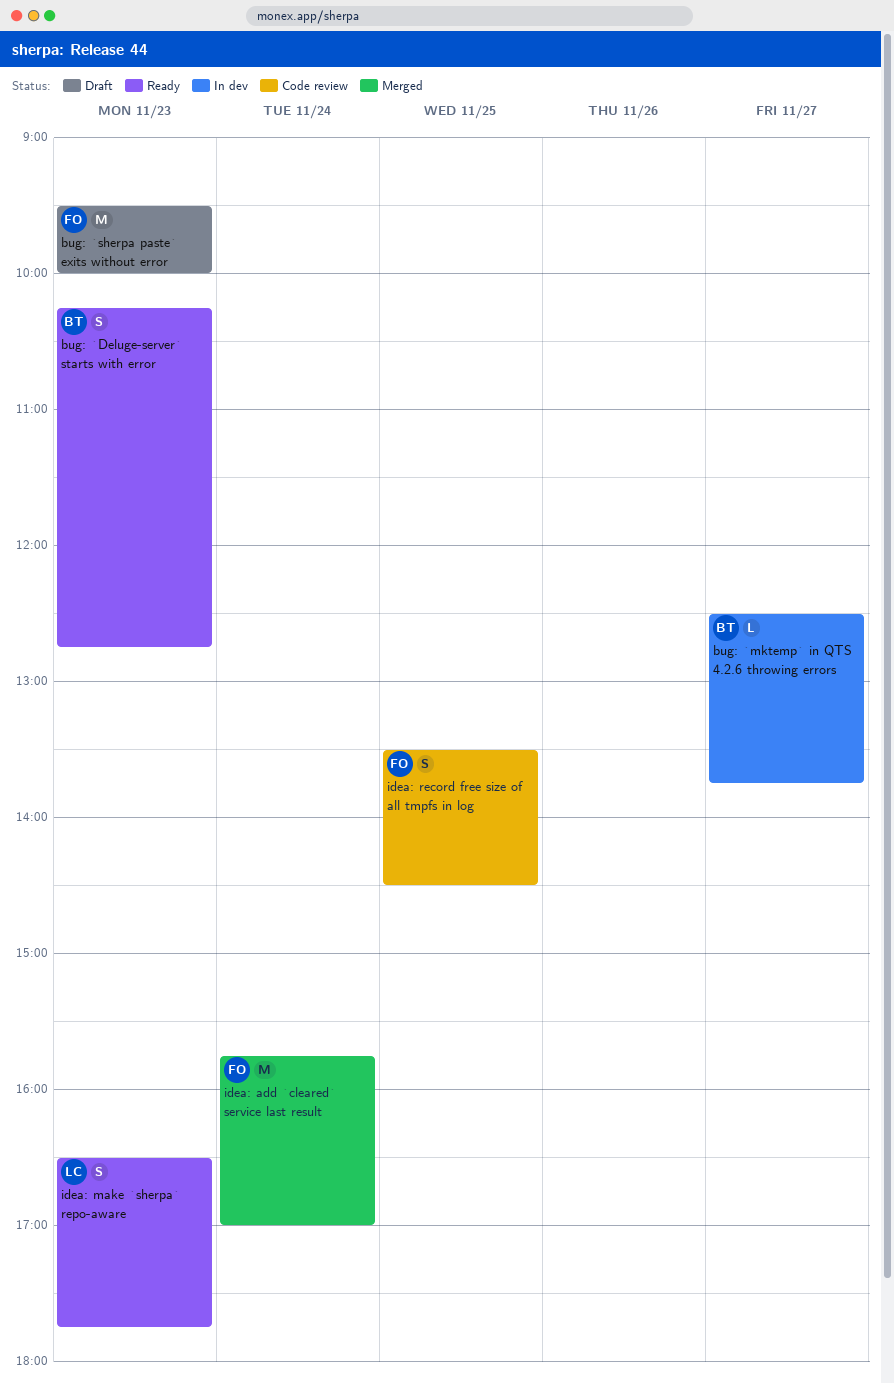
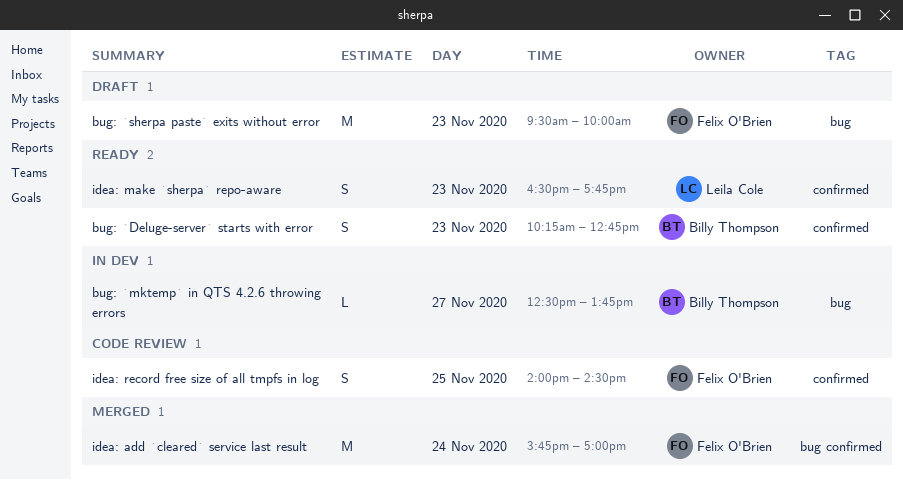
idea: record free size of all tmpfs in log, begins: 13:30 -> 14:00

